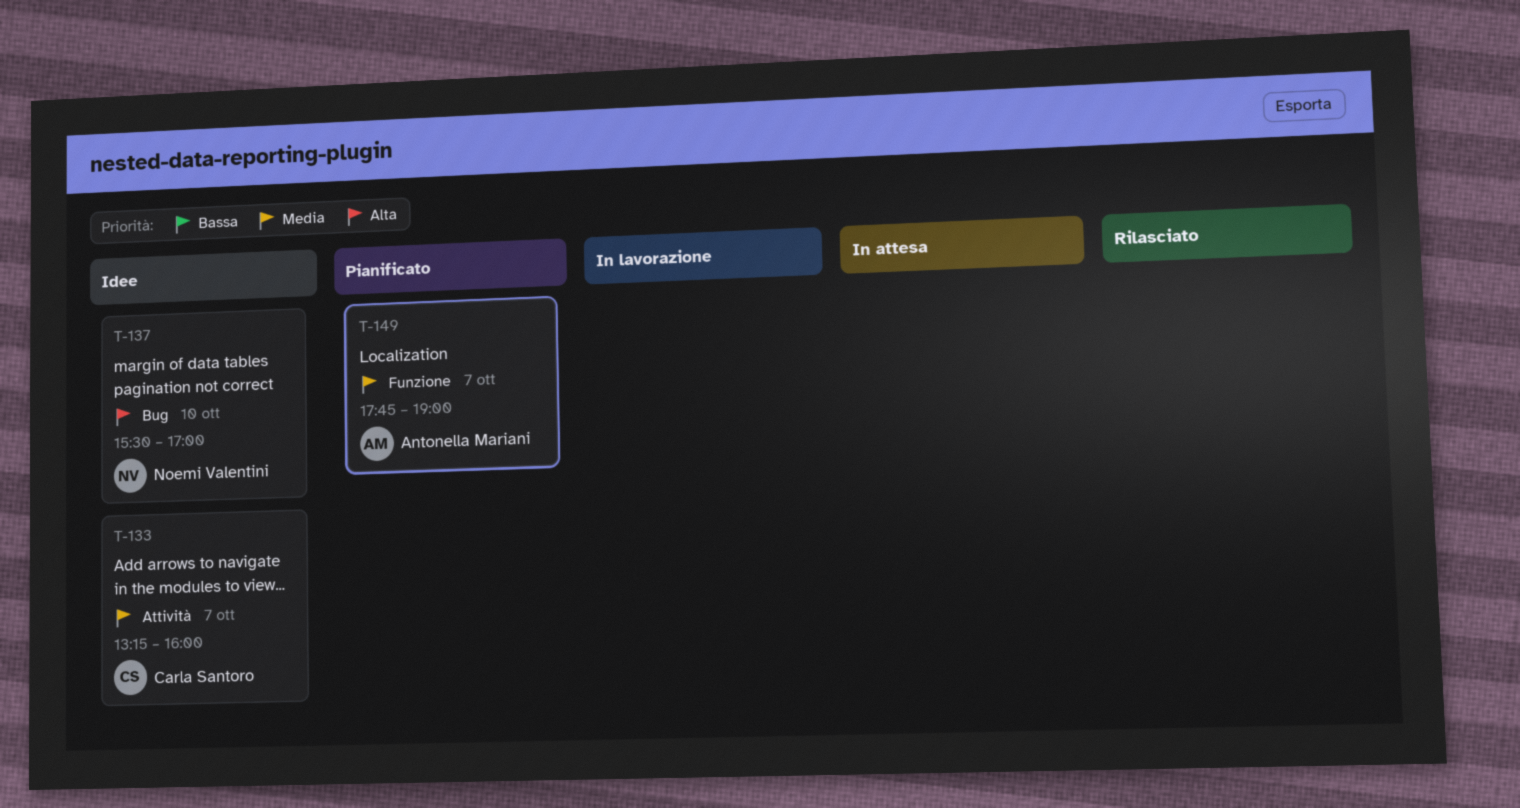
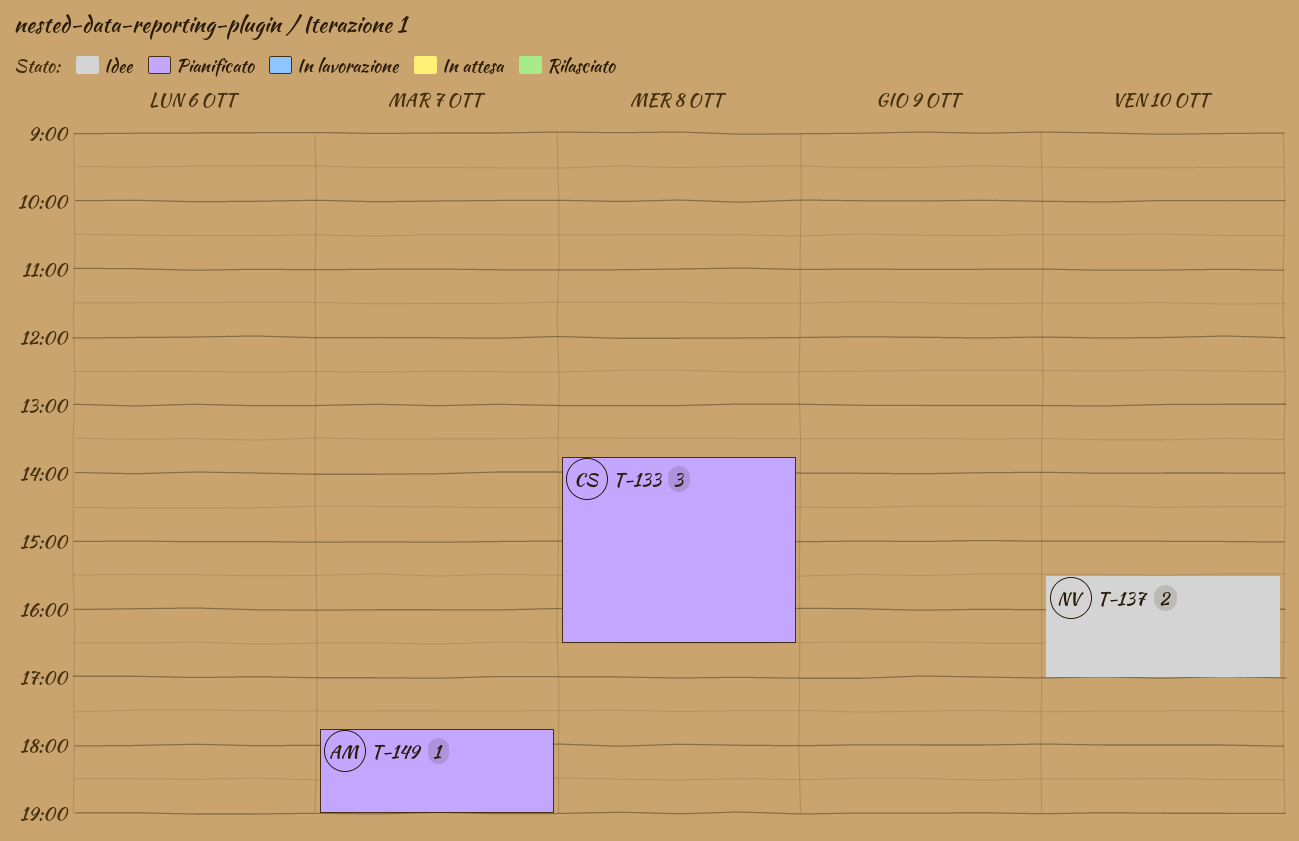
T-133, status: Idee -> Pianificato
T-133, day: Oct 7 -> Oct 8
T-133, begins: 13:15 -> 13:45
T-133, ends: 16:00 -> 16:30

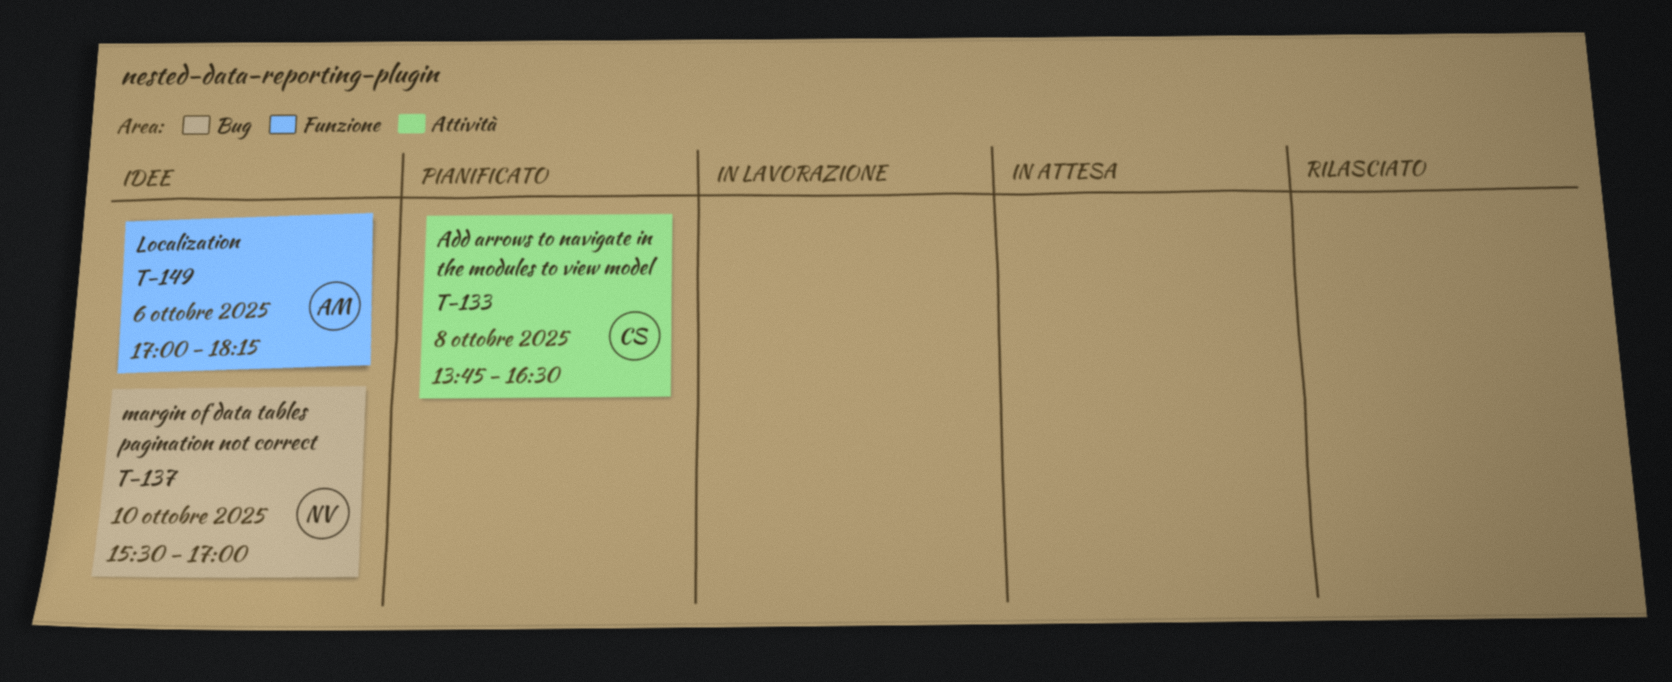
T-149, status: Pianificato -> Idee
T-149, day: Oct 7 -> Oct 6
T-149, begins: 17:45 -> 17:00
T-149, ends: 19:00 -> 18:15

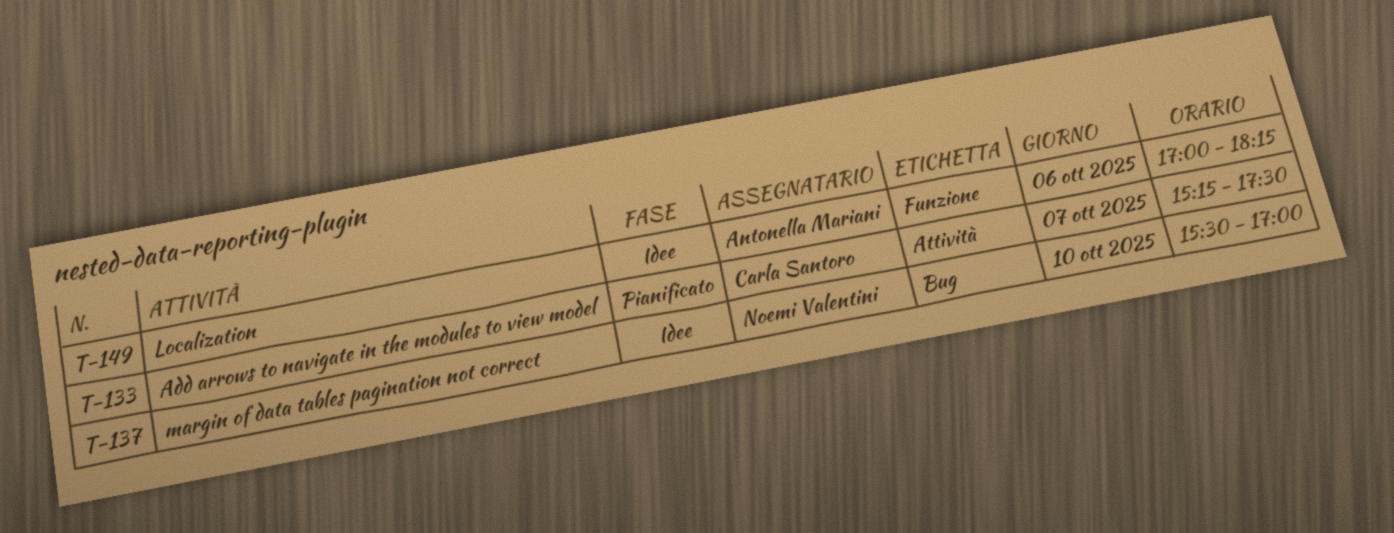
T-133, day: Oct 8 -> Oct 7
T-133, begins: 13:45 -> 15:15
T-133, ends: 16:30 -> 17:30

